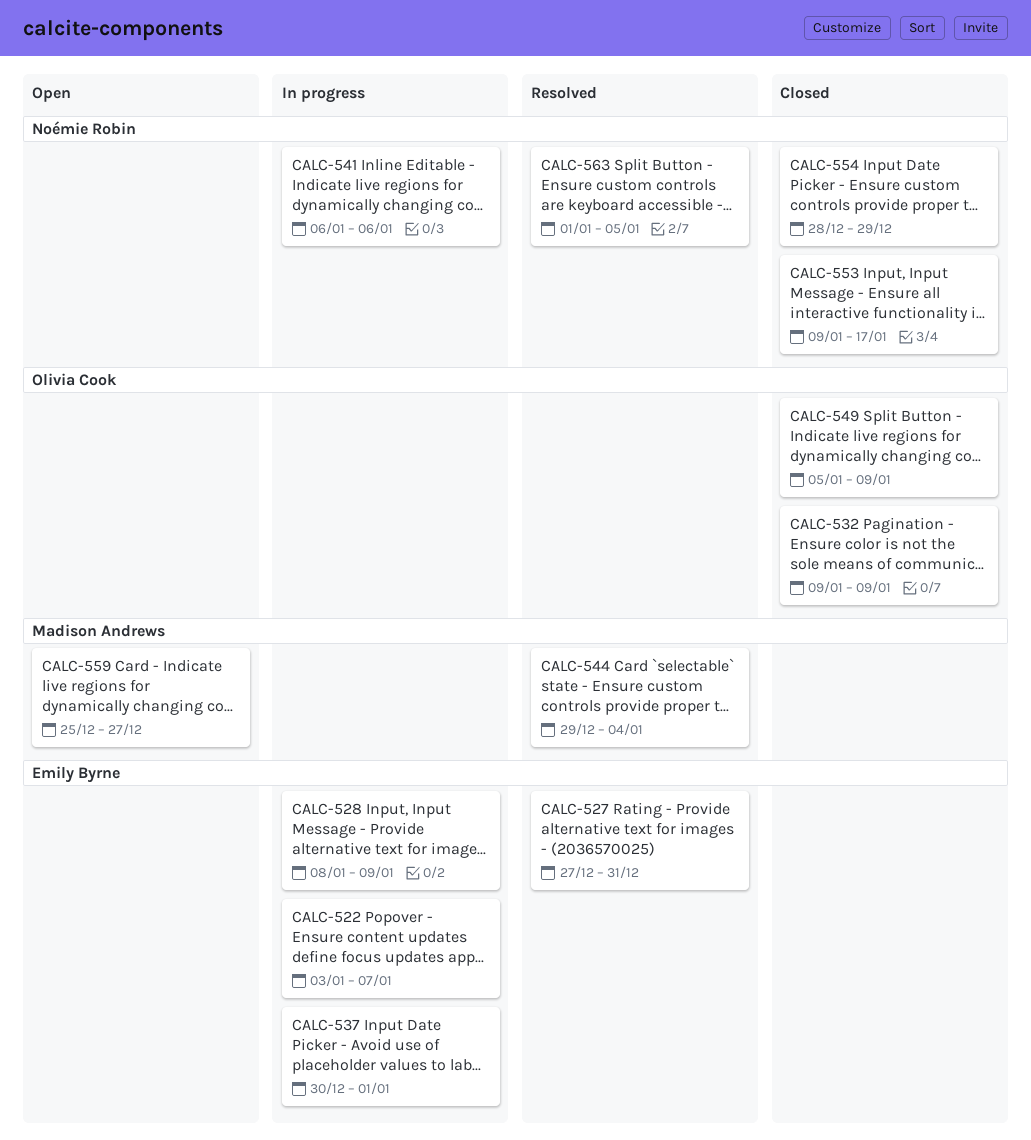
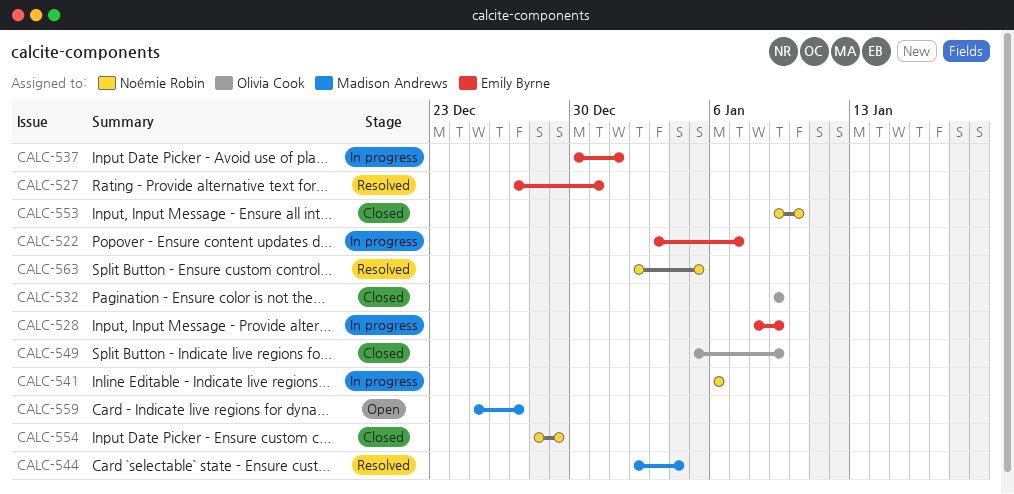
CALC-544, start: Dec 29 -> Jan 2
CALC-553, due: Jan 17 -> Jan 10
CALC-563, start: Jan 1 -> Jan 2

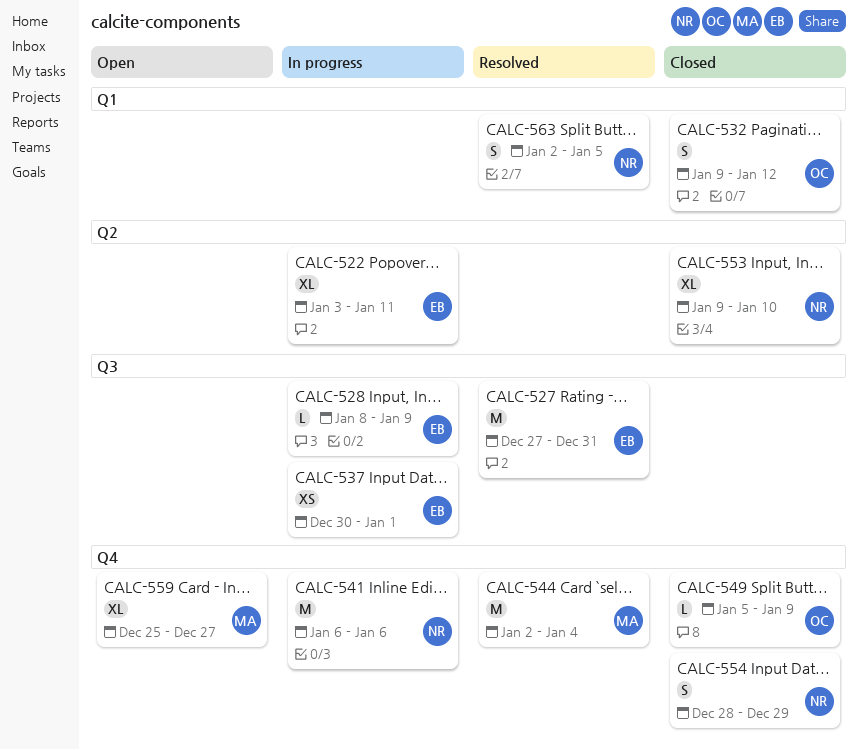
CALC-522, due: Jan 7 -> Jan 11
CALC-532, due: Jan 9 -> Jan 12

